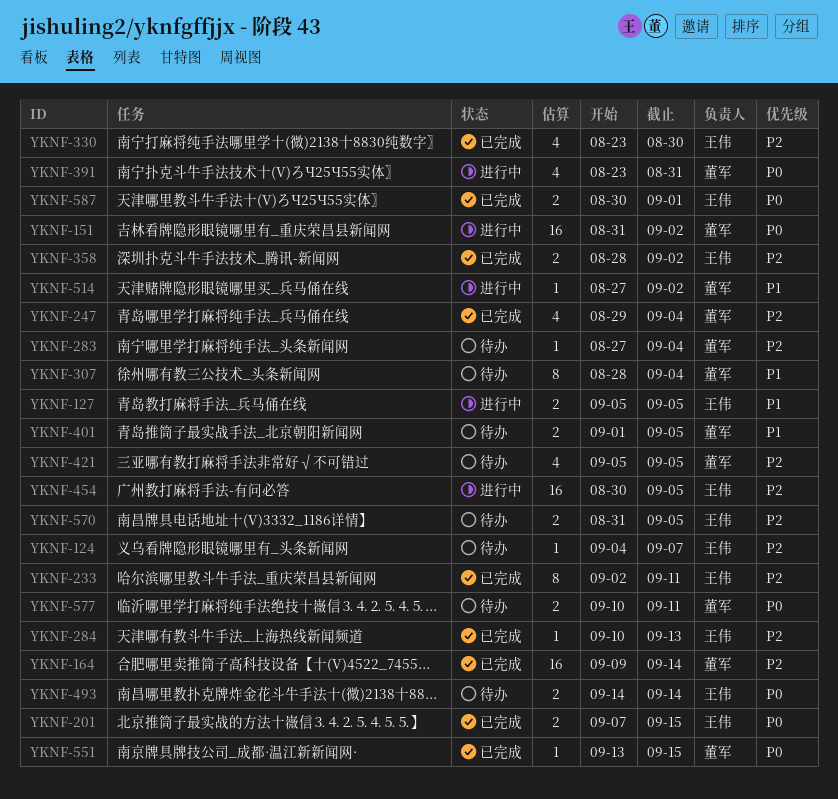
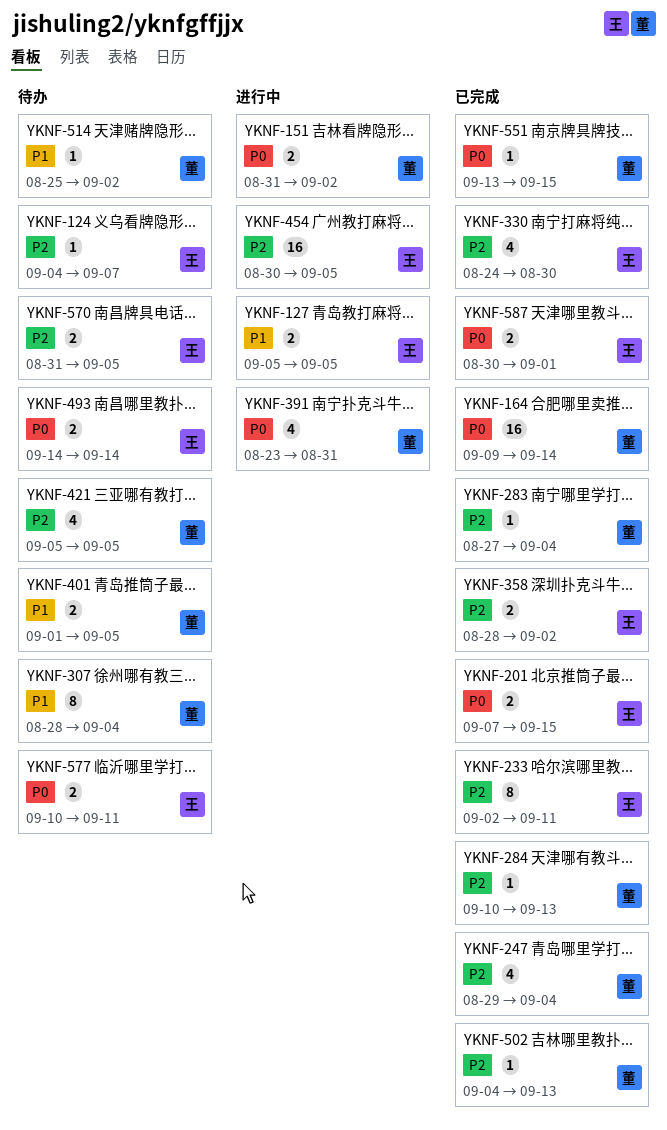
YKNF-151, estimate: 16 -> 2
YKNF-164, priority: P2 -> P0
YKNF-283, status: 待办 -> 已完成
YKNF-284, owner: 王伟 -> 董军
YKNF-330, start: Aug 23 -> Aug 24
YKNF-502: none -> present
YKNF-514, status: 进行中 -> 待办
YKNF-514, start: Aug 27 -> Aug 25
YKNF-577, owner: 董军 -> 王伟

